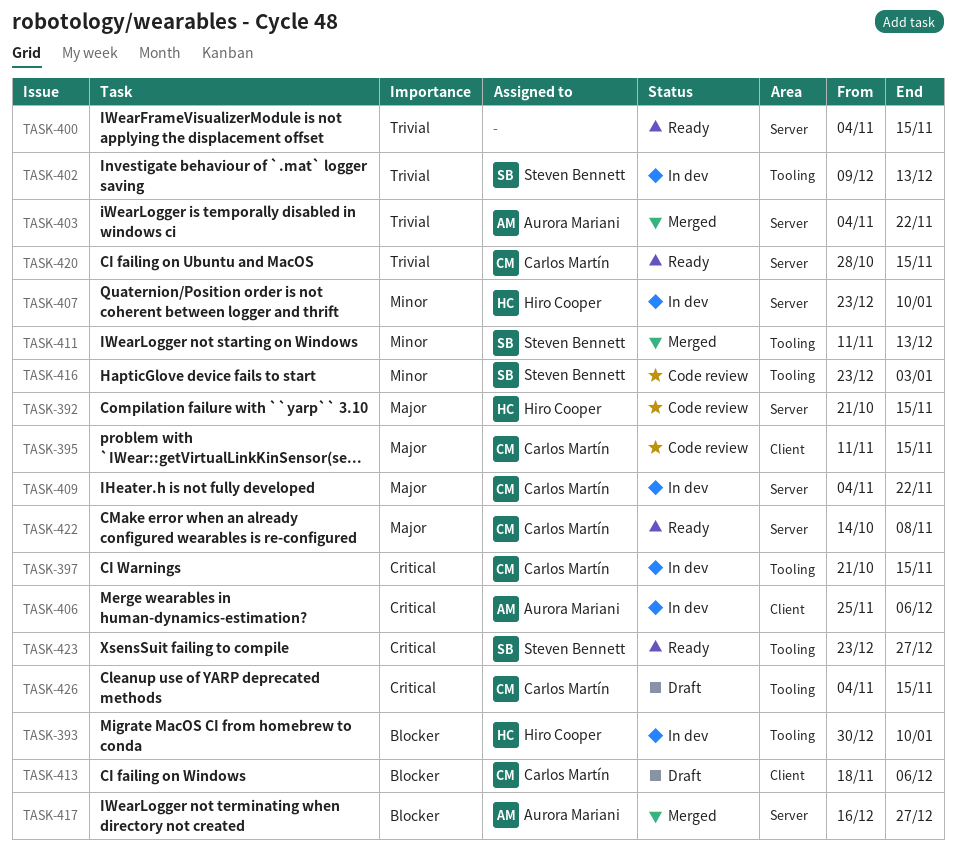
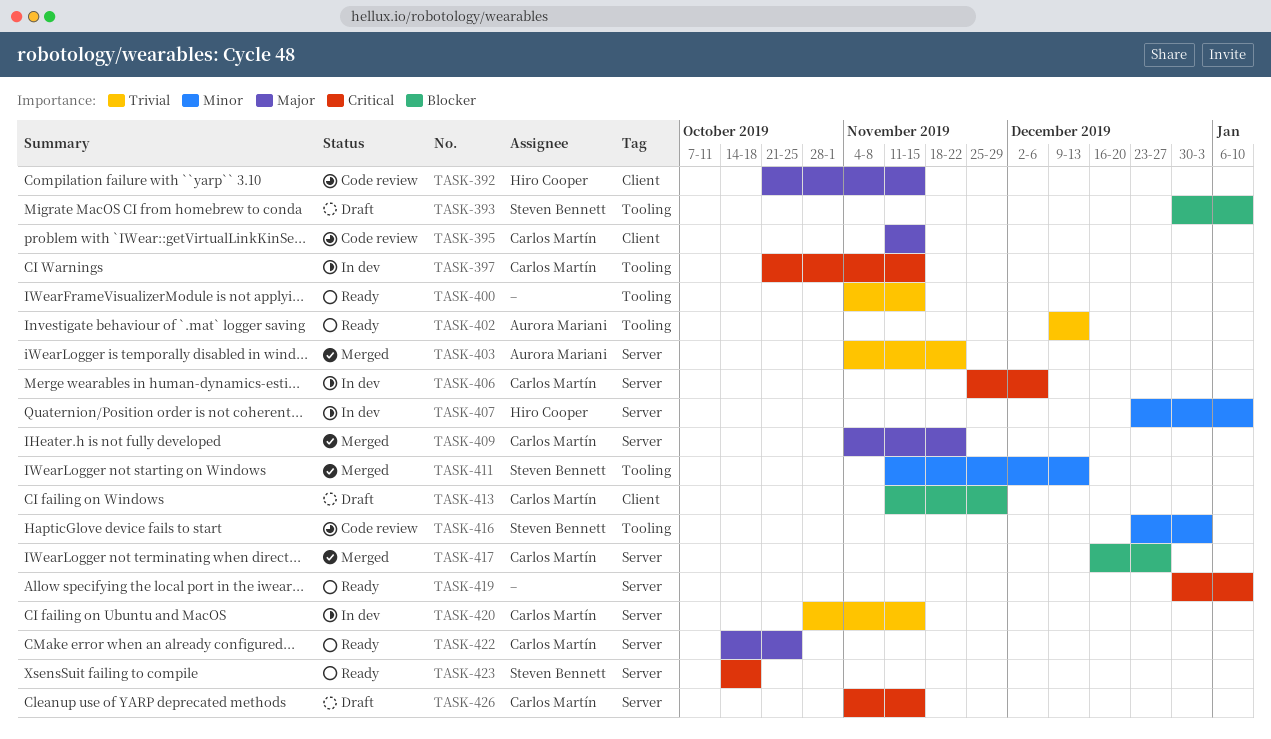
TASK-392, label: Server -> Client
TASK-393, status: In dev -> Draft
TASK-393, owner: Hiro Cooper -> Steven Bennett
TASK-400, label: Server -> Tooling
TASK-402, status: In dev -> Ready
TASK-402, owner: Steven Bennett -> Aurora Mariani
TASK-406, owner: Aurora Mariani -> Carlos Martín
TASK-406, label: Client -> Server
TASK-409, status: In dev -> Merged
TASK-413, start: Nov 18 -> Nov 11
TASK-413, due: Dec 6 -> Nov 29
TASK-417, owner: Aurora Mariani -> Carlos Martín
TASK-419: none -> present
TASK-420, status: Ready -> In dev
TASK-422, due: Nov 8 -> Oct 25
TASK-423, label: Tooling -> Server
TASK-423, start: Dec 23 -> Oct 14
TASK-423, due: Dec 27 -> Oct 18
TASK-426, label: Tooling -> Server

